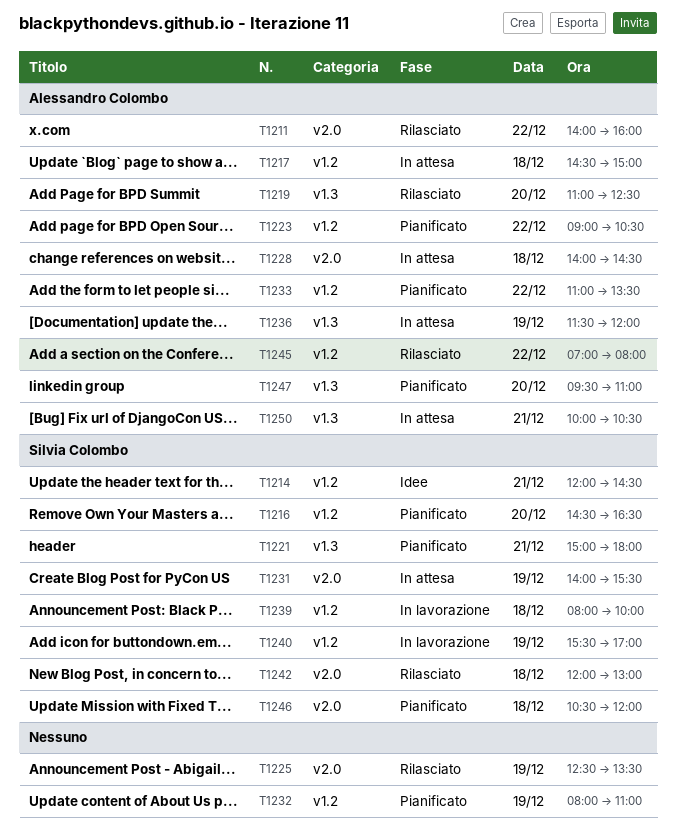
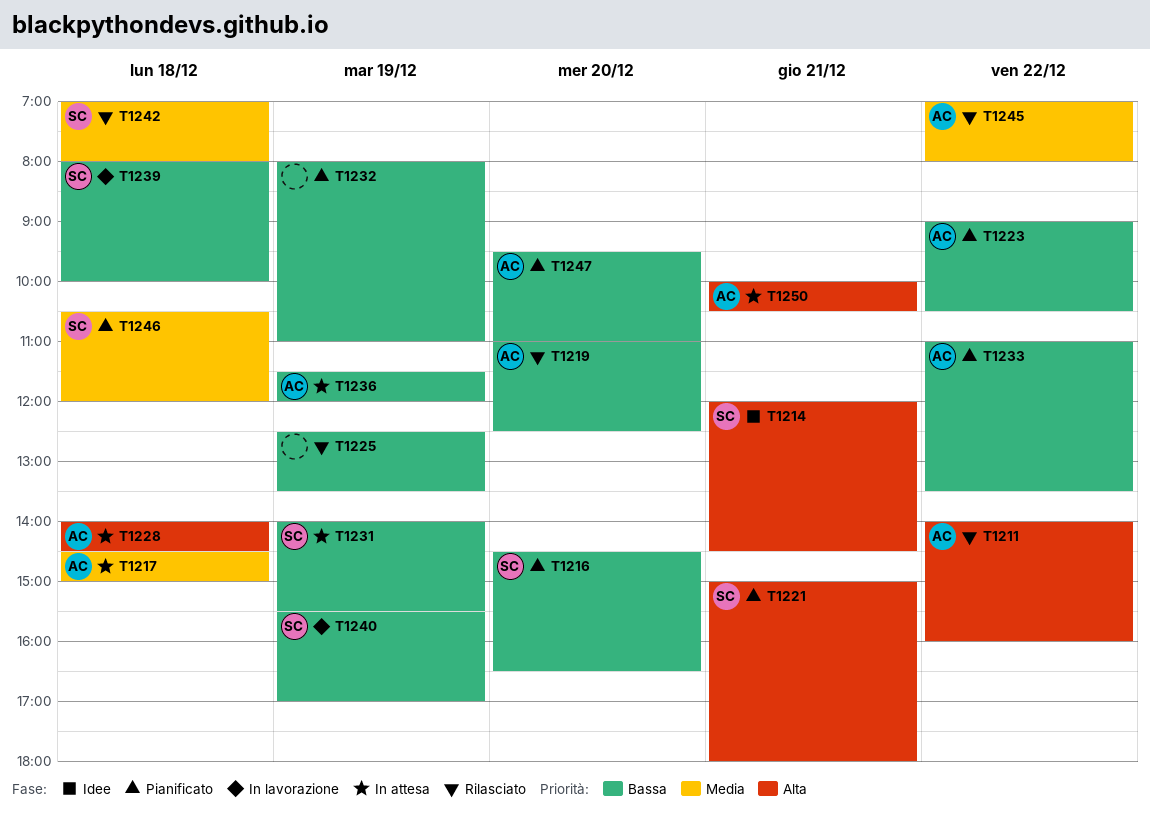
T1242, begins: 12:00 -> 07:00
T1242, ends: 13:00 -> 08:00

